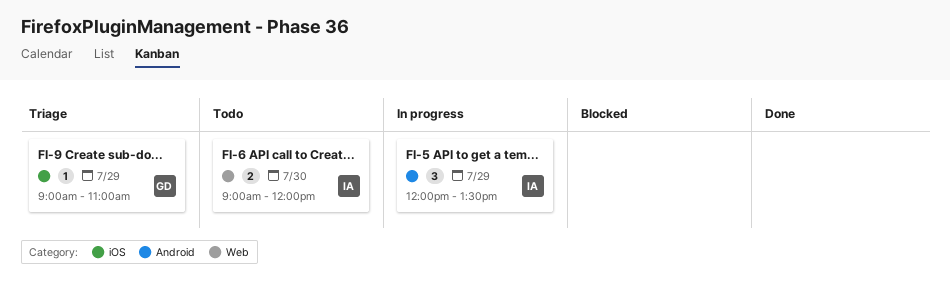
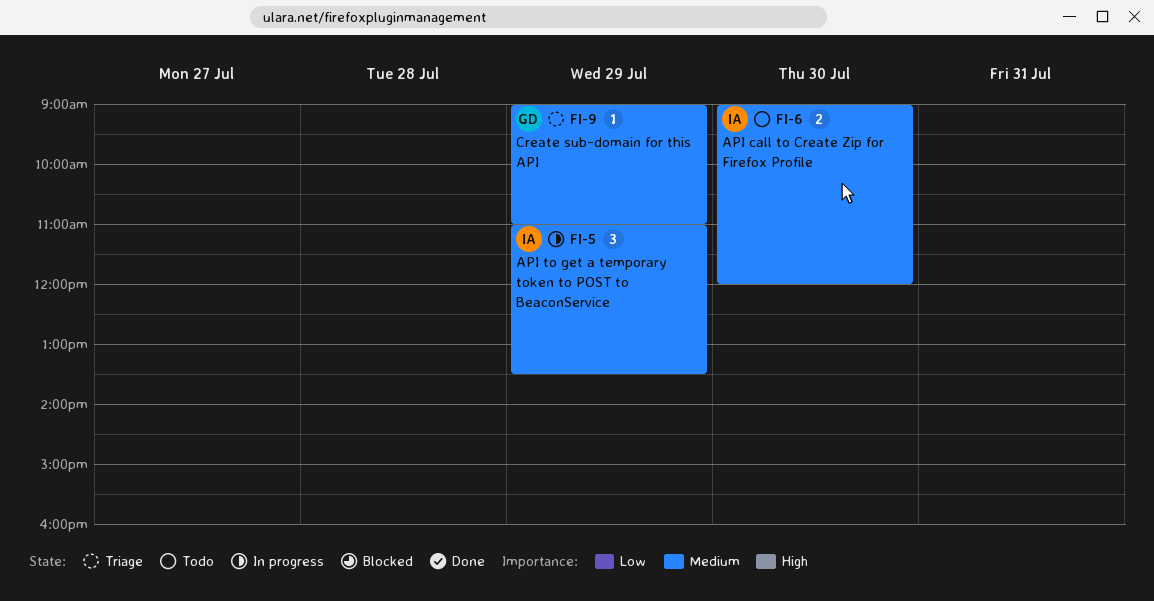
FI-5, begins: 12:00 -> 11:00

